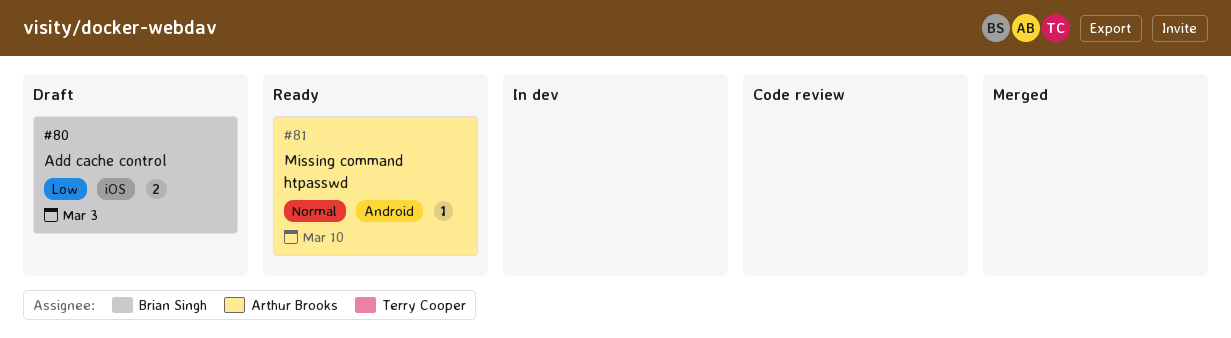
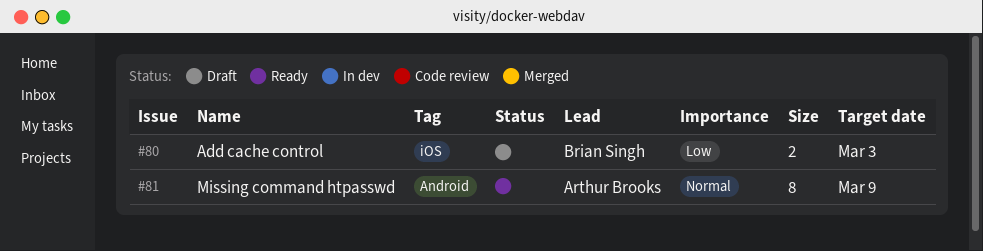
#81, estimate: 1 -> 8
#81, due: Mar 10 -> Mar 9

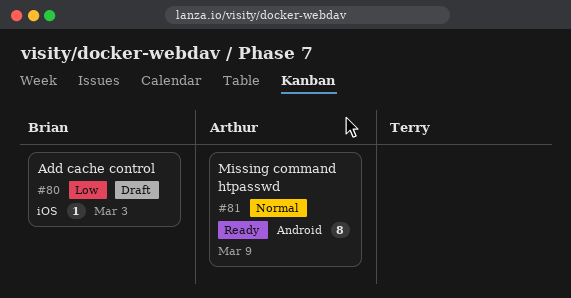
#80, estimate: 2 -> 1

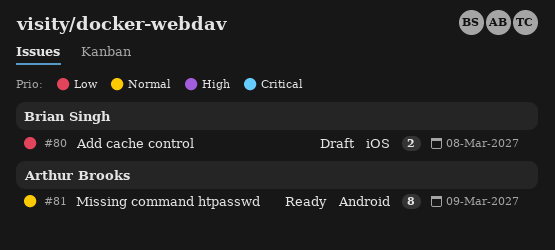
#80, estimate: 1 -> 2
#80, due: Mar 3 -> Mar 8

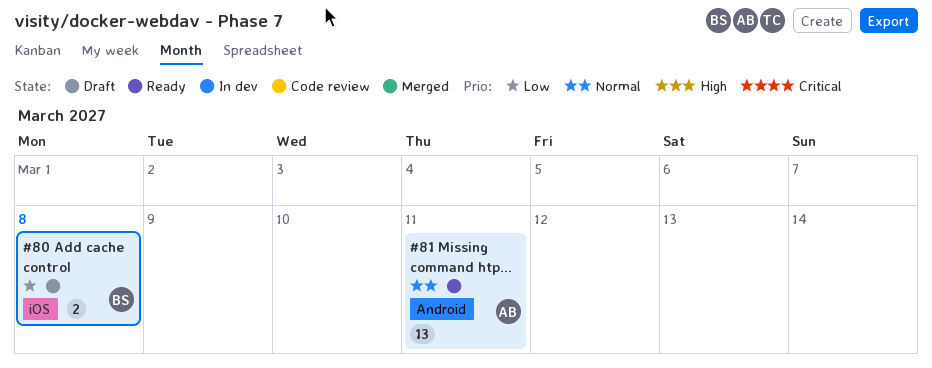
#81, estimate: 8 -> 13
#81, due: Mar 9 -> Mar 11

